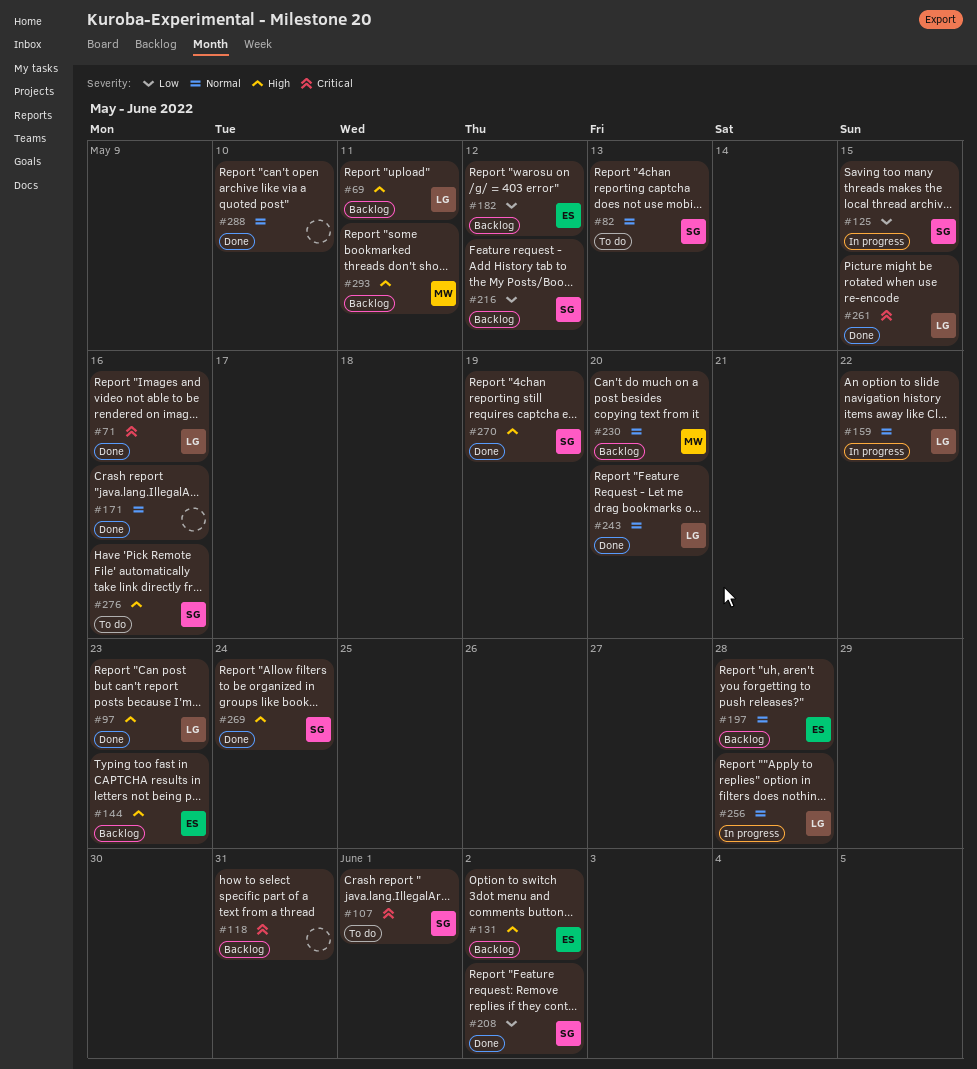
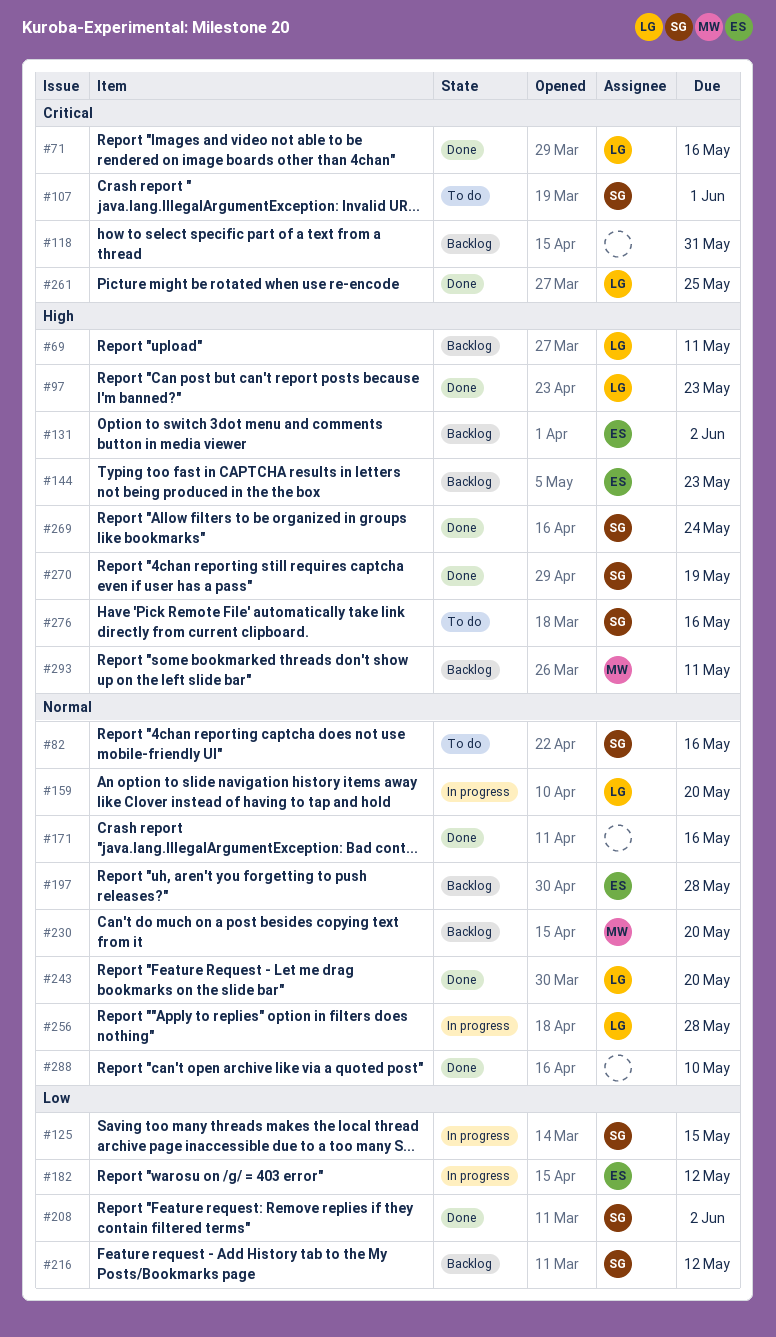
#82, due: May 13 -> May 16
#159, due: May 22 -> May 20
#182, status: Backlog -> In progress
#261, due: May 15 -> May 25

